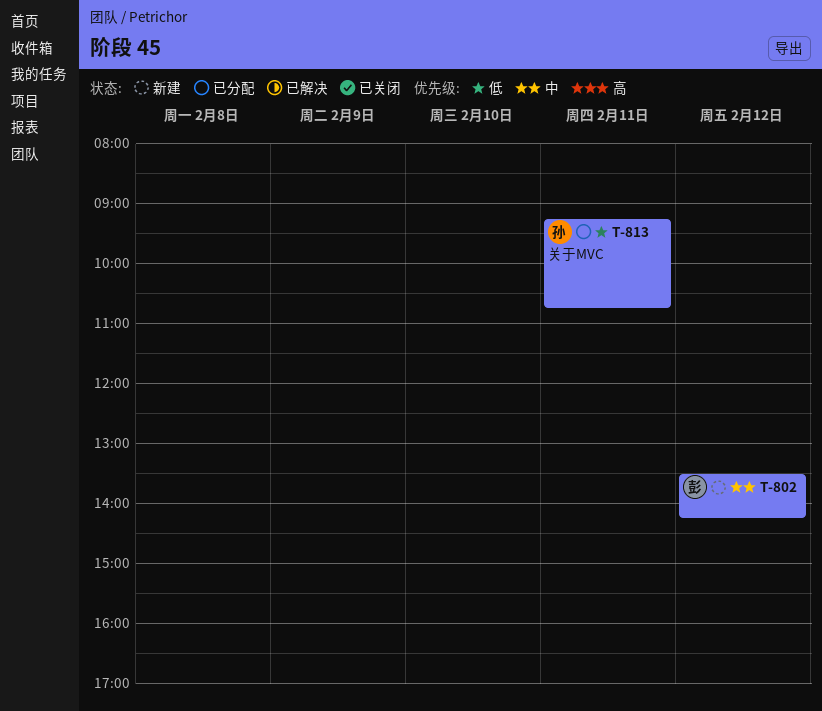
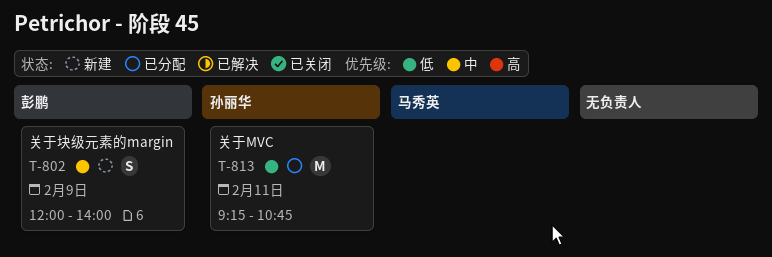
T-802, day: Feb 12 -> Feb 9
T-802, begins: 13:30 -> 12:00
T-802, ends: 14:15 -> 14:00

